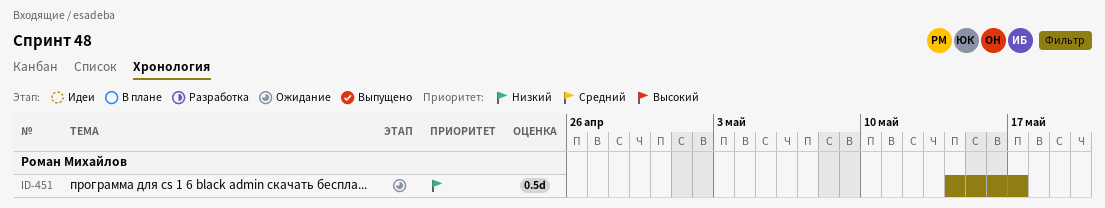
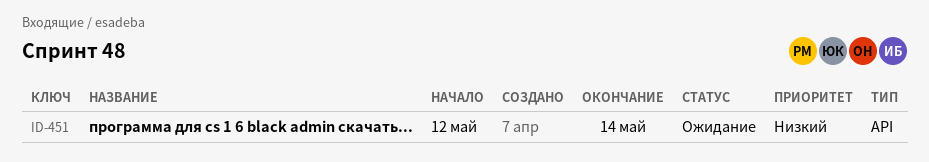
ID-451, start: May 14 -> May 12
ID-451, due: May 17 -> May 14

